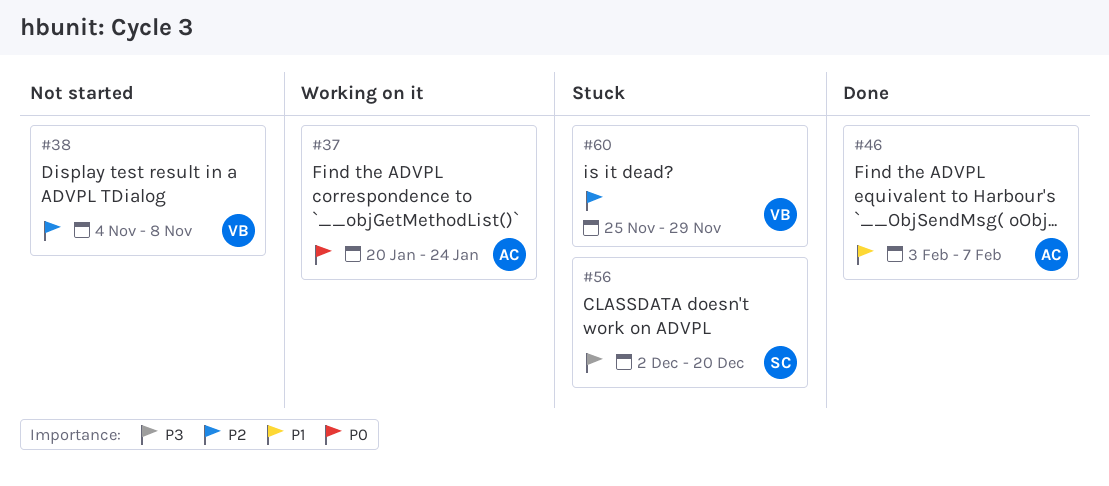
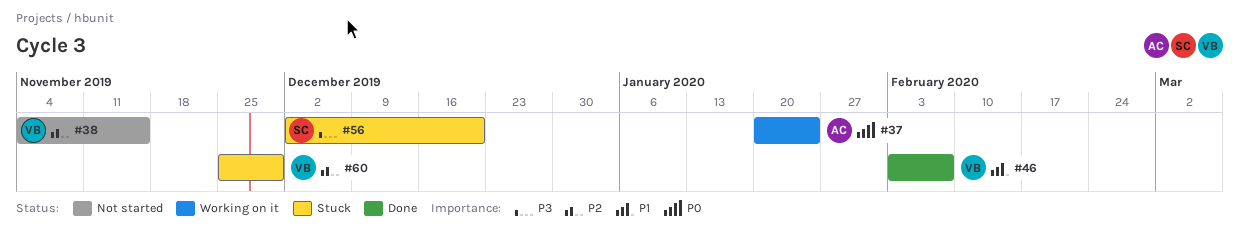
#38, due: Nov 8 -> Nov 15
#46, owner: AC -> VB

